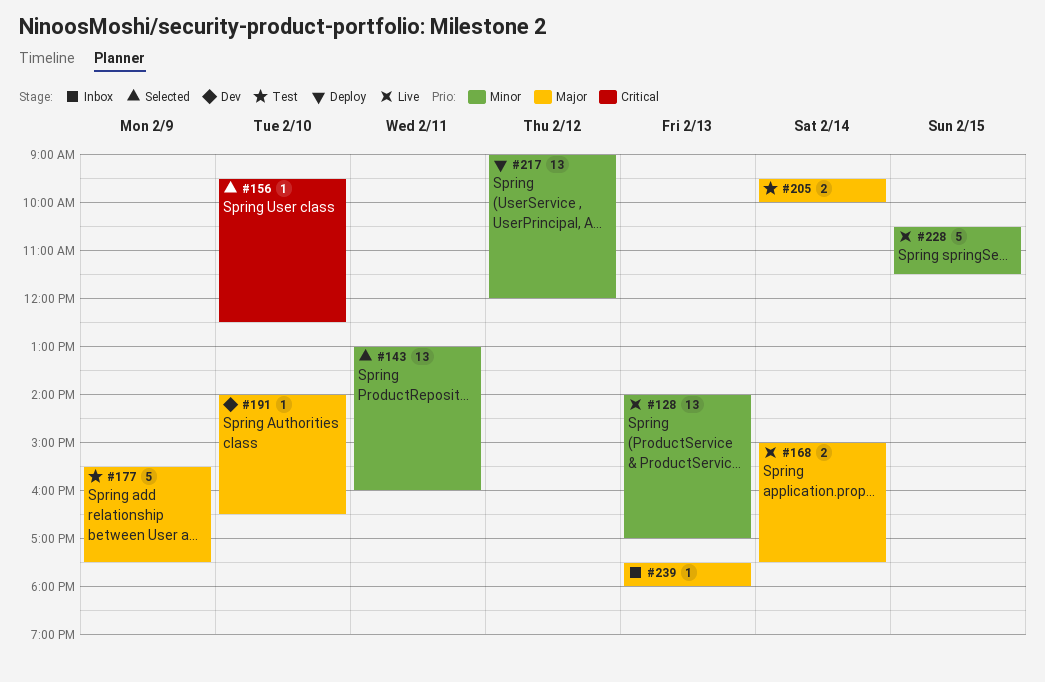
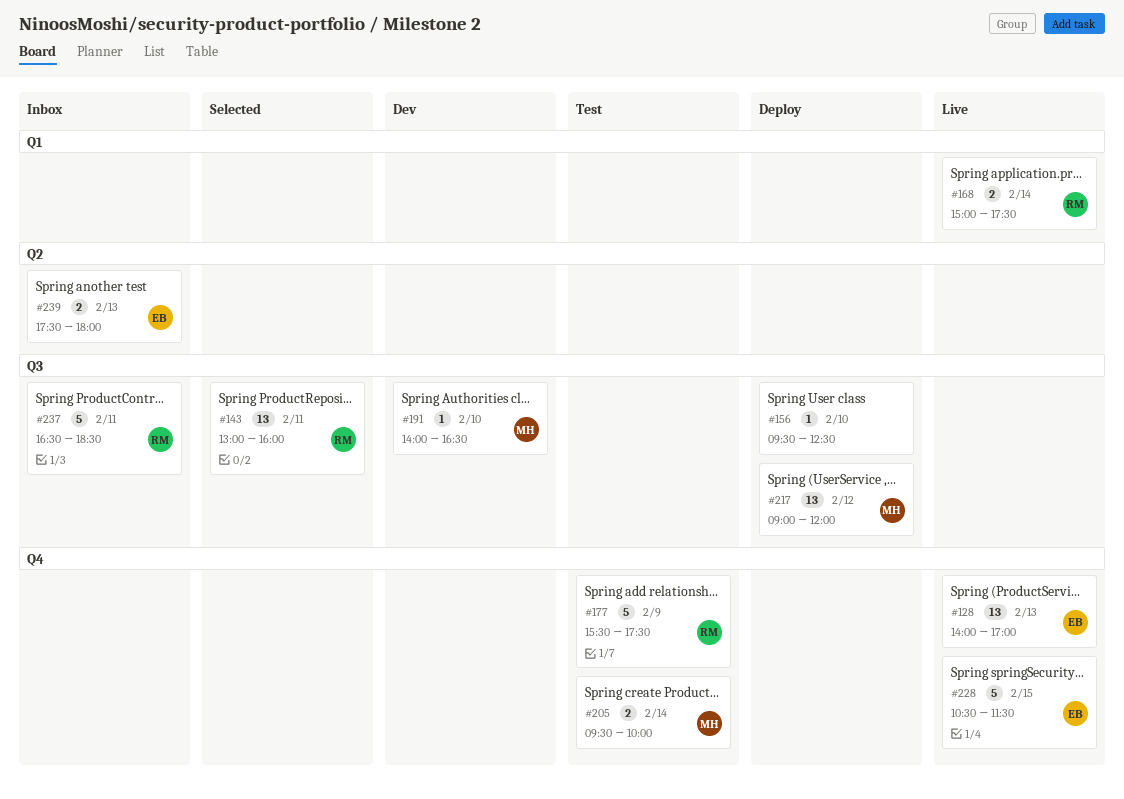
#156, status: Selected -> Deploy
#237: none -> present
#239, estimate: 1 -> 2

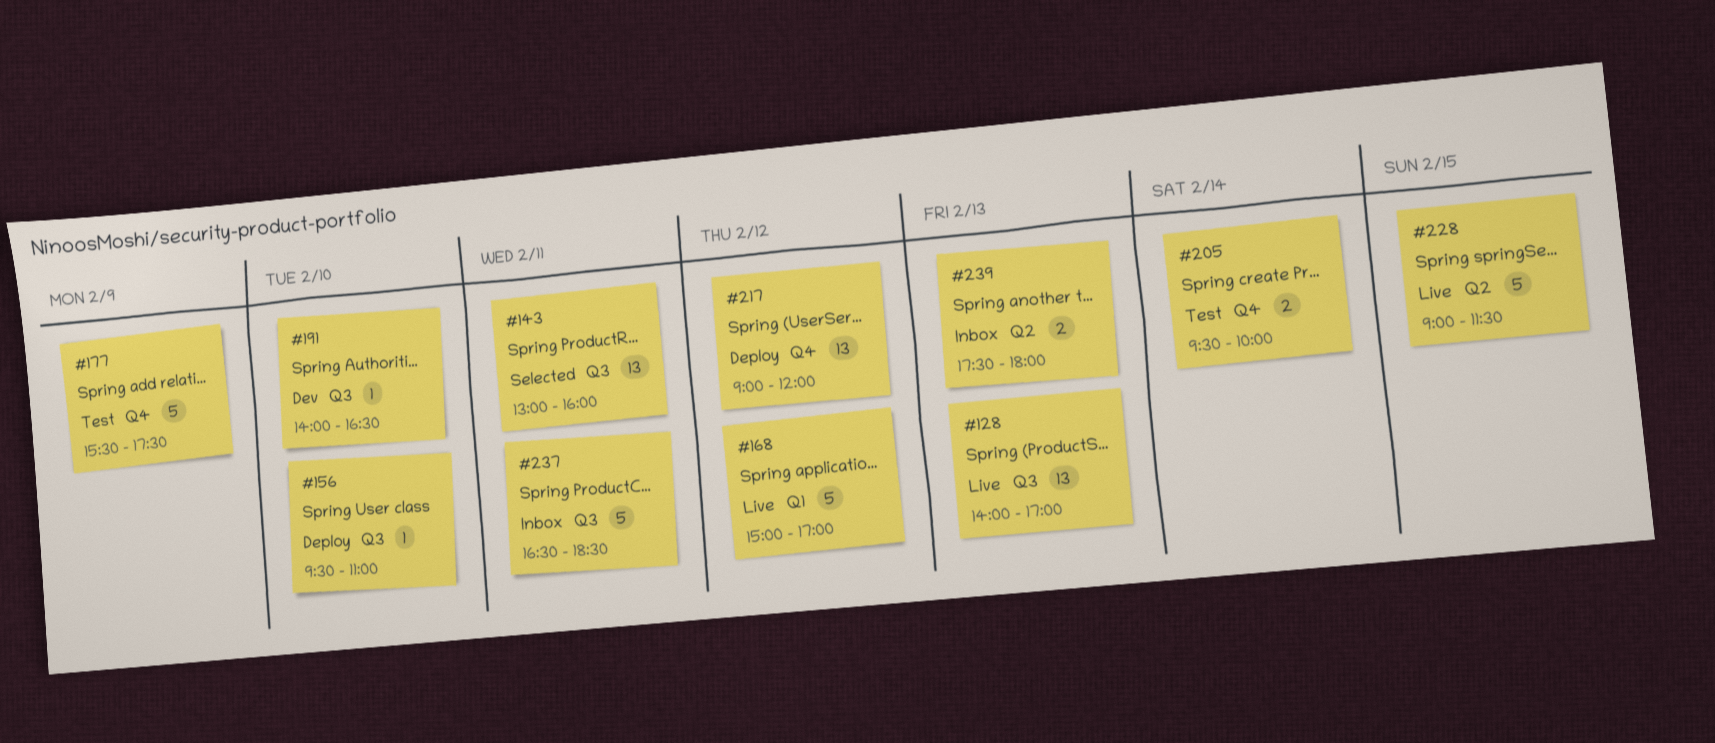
#128, label: Q4 -> Q3
#156, ends: 12:30 -> 11:00
#168, estimate: 2 -> 5
#168, day: Feb 14 -> Feb 12
#168, ends: 17:30 -> 17:00
#217, label: Q3 -> Q4
#228, label: Q4 -> Q2
#228, begins: 10:30 -> 09:00

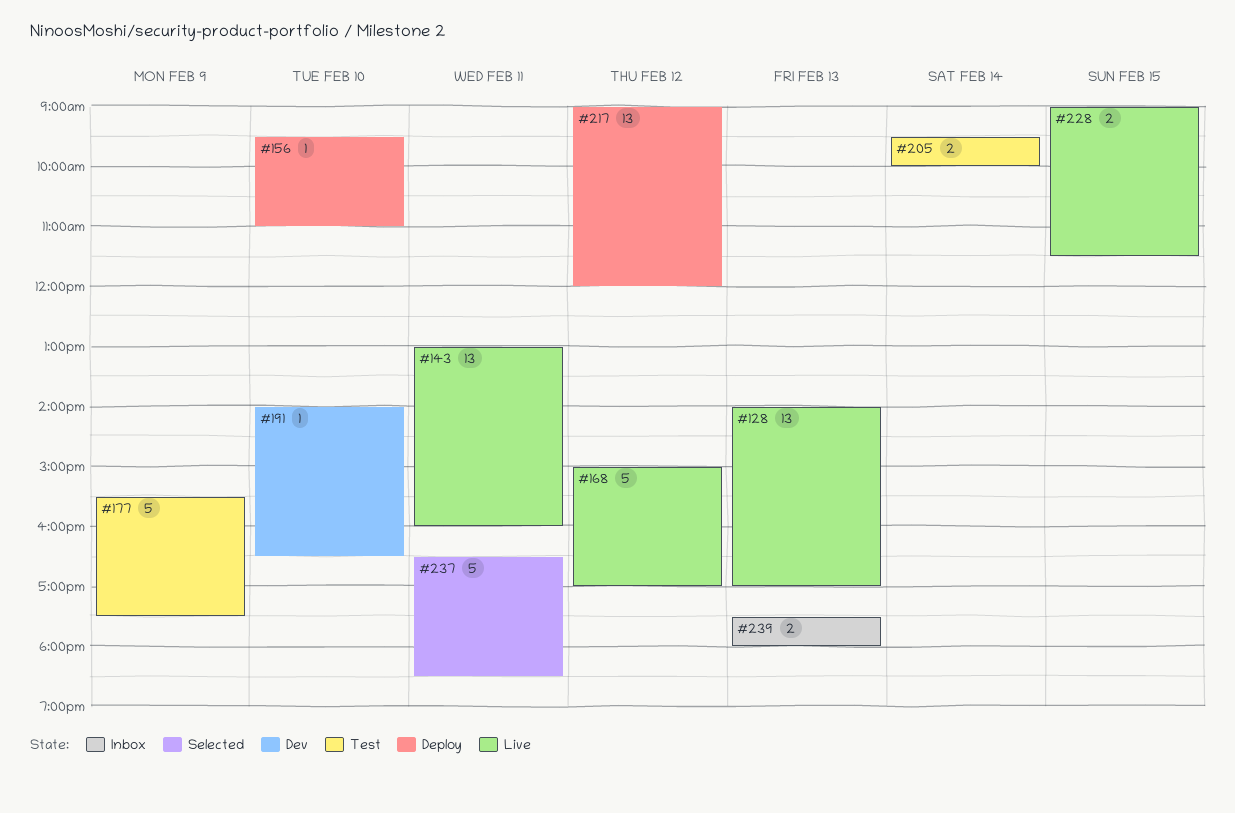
#143, status: Selected -> Live
#228, estimate: 5 -> 2
#237, status: Inbox -> Selected

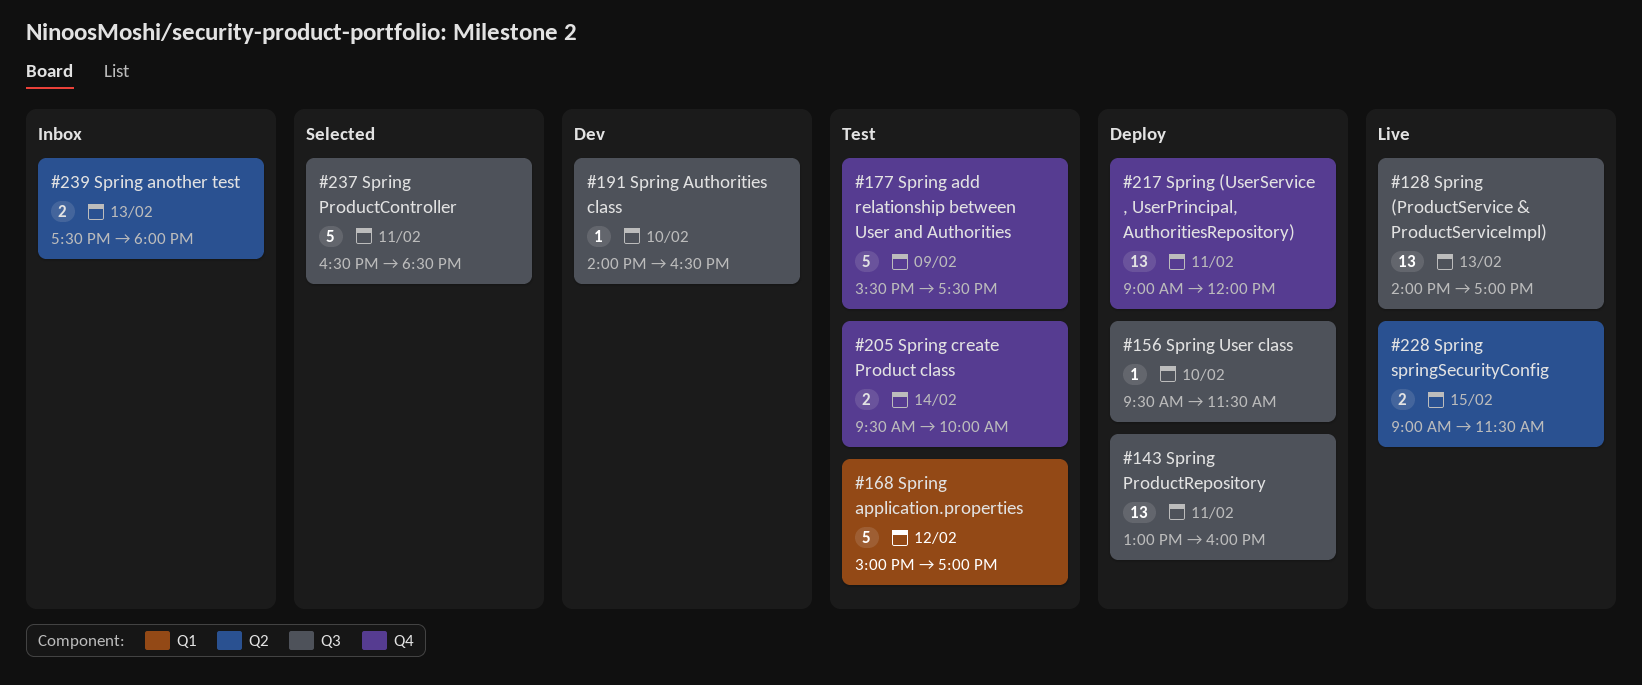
#143, status: Live -> Deploy
#156, ends: 11:00 -> 11:30
#168, status: Live -> Test
#217, day: Feb 12 -> Feb 11

